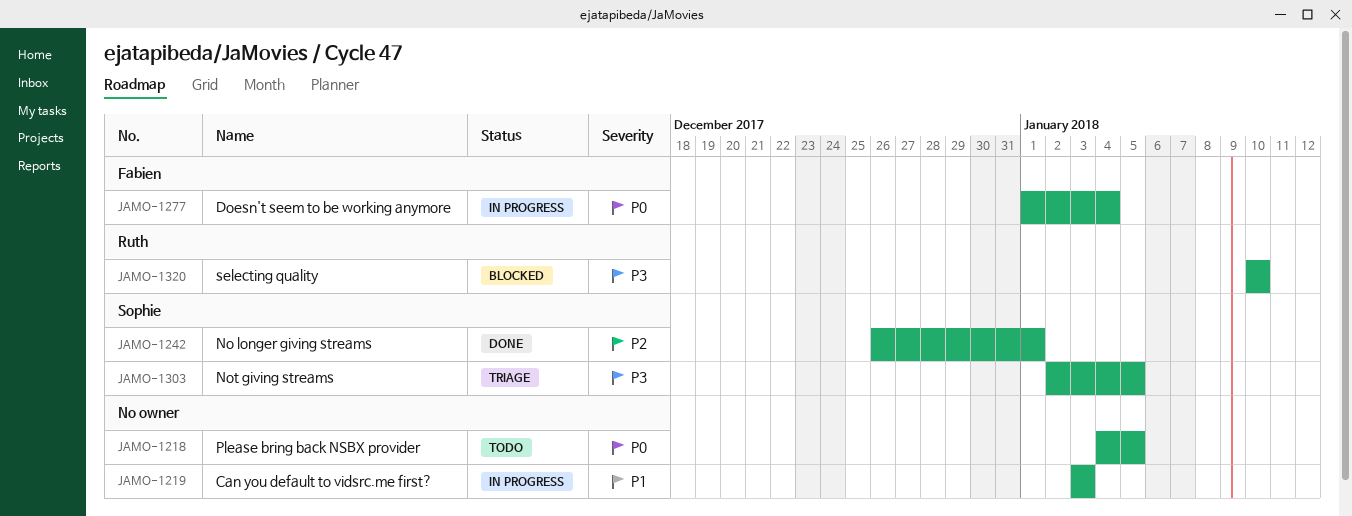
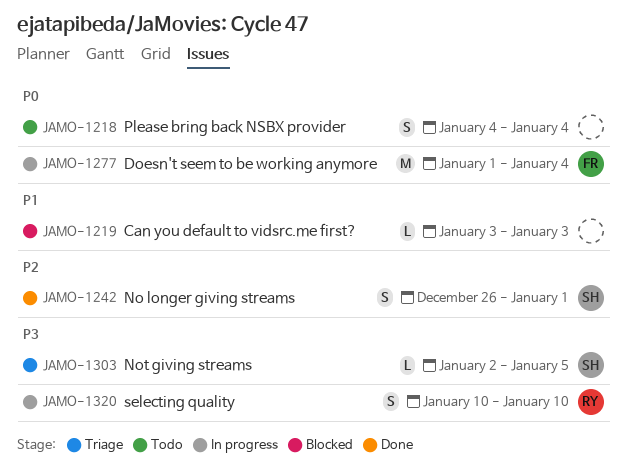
JAMO-1218, due: Jan 5 -> Jan 4
JAMO-1219, status: In progress -> Blocked
JAMO-1320, status: Blocked -> In progress

